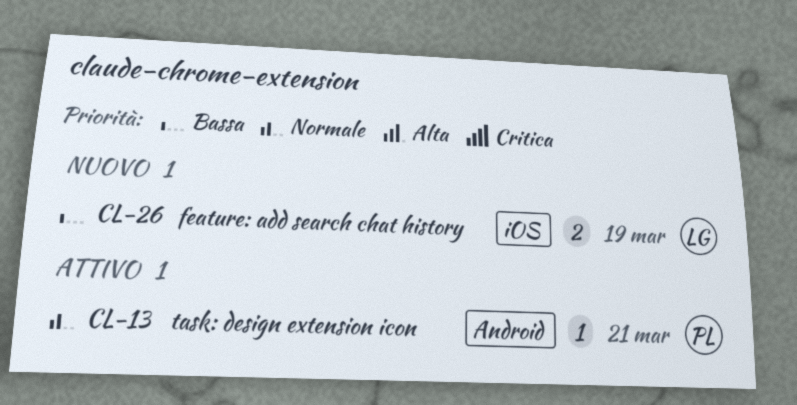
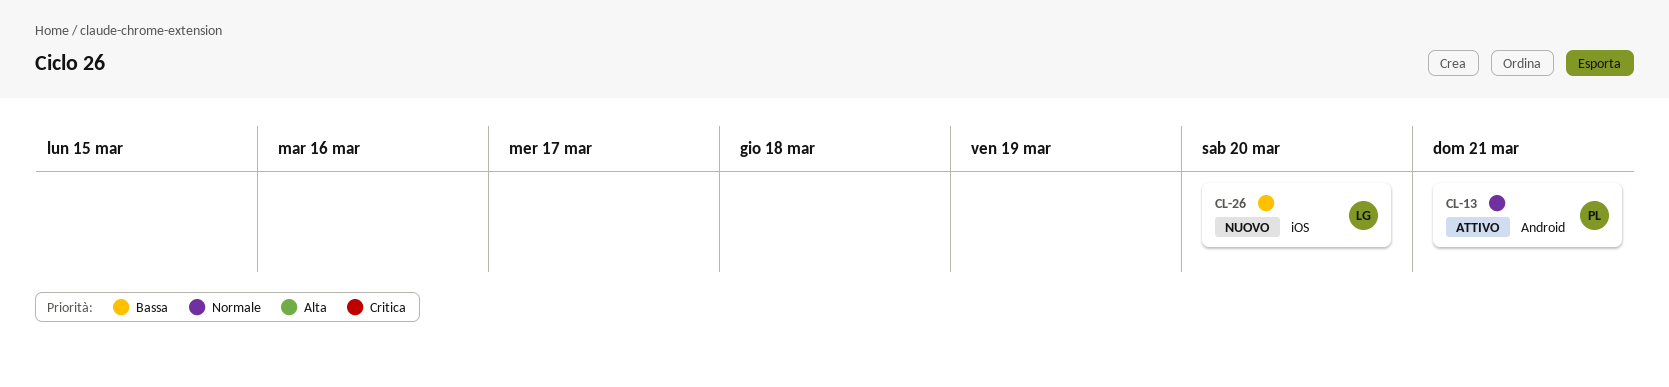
CL-26, due: Mar 19 -> Mar 20

